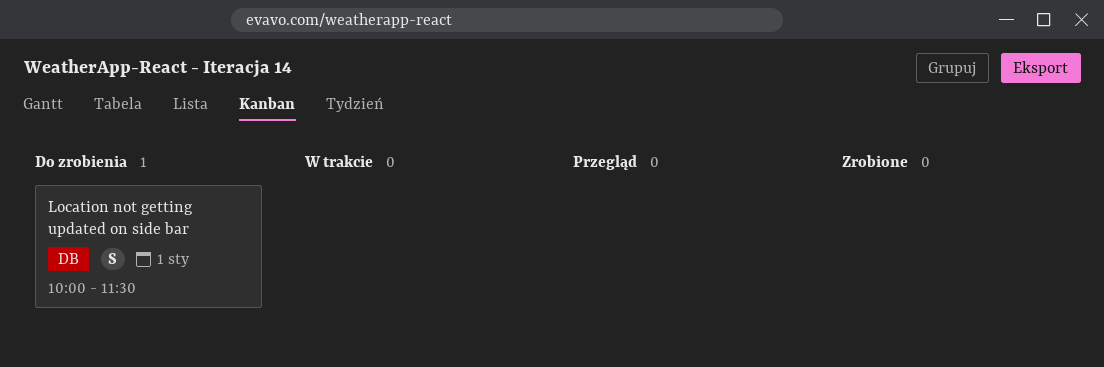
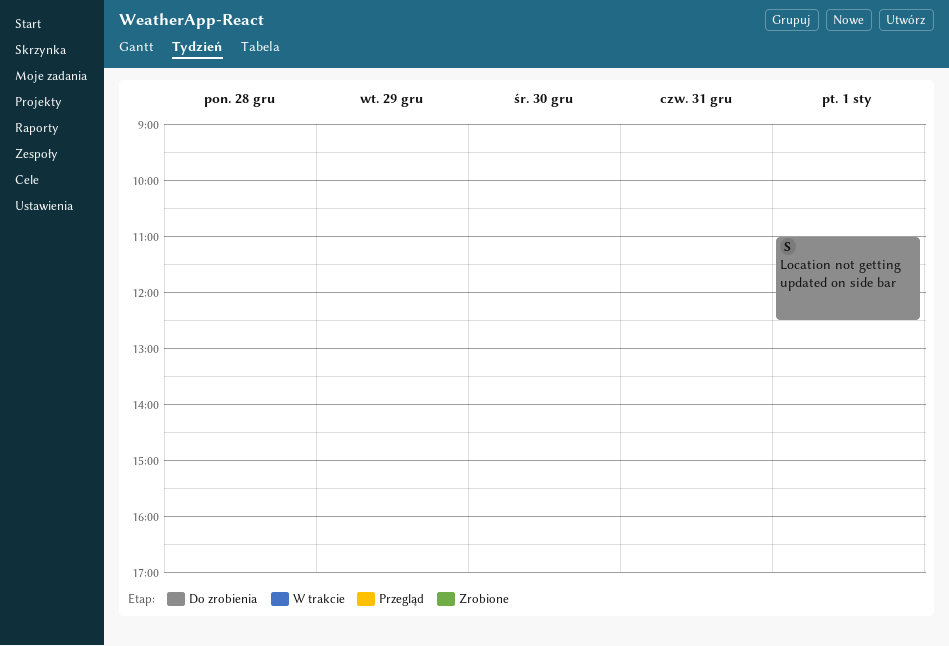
Location not getting updated on side bar, begins: 10:00 -> 11:00
Location not getting updated on side bar, ends: 11:30 -> 12:30

